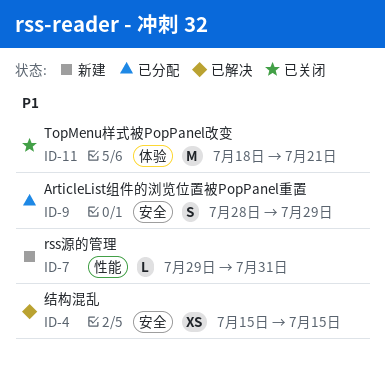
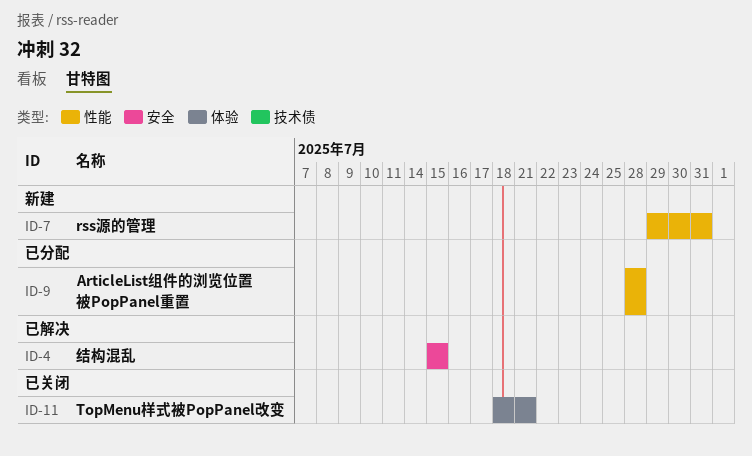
ID-9, label: 安全 -> 性能
ID-9, due: Jul 29 -> Jul 28

